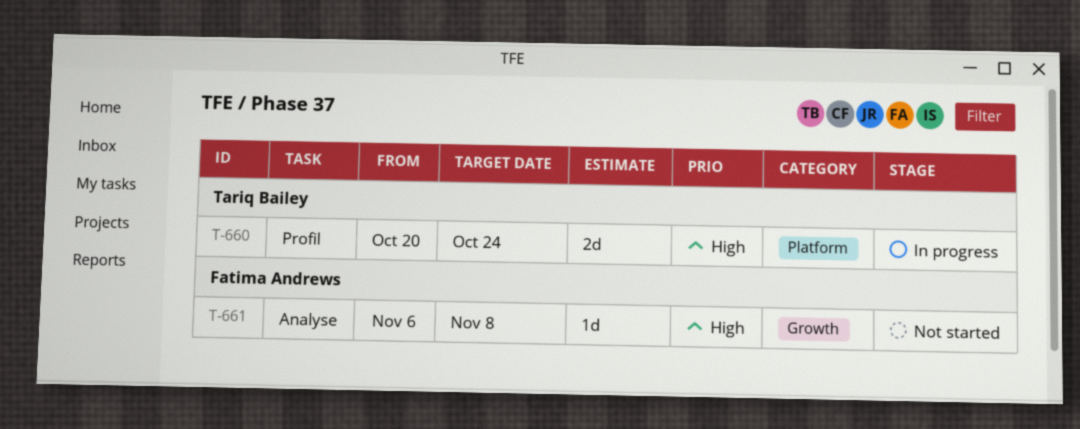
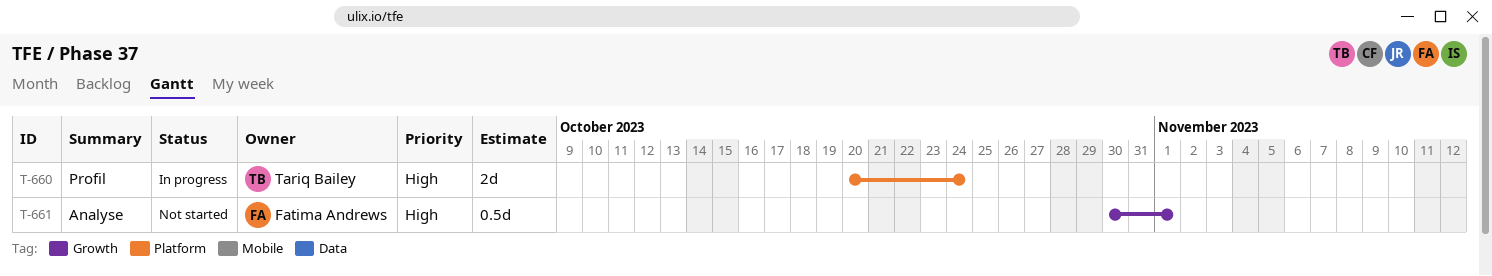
T-661, estimate: 1d -> 0.5d
T-661, start: Nov 6 -> Oct 30
T-661, due: Nov 8 -> Nov 1

